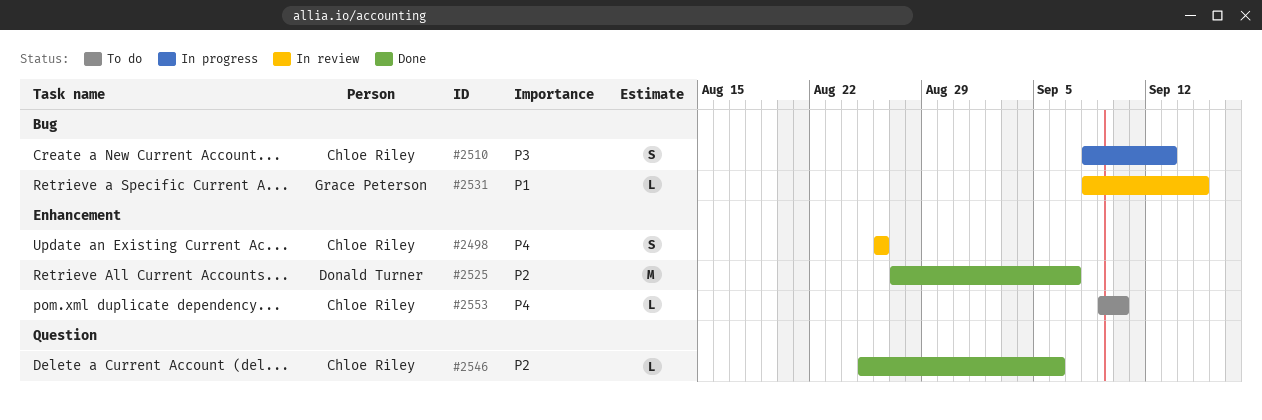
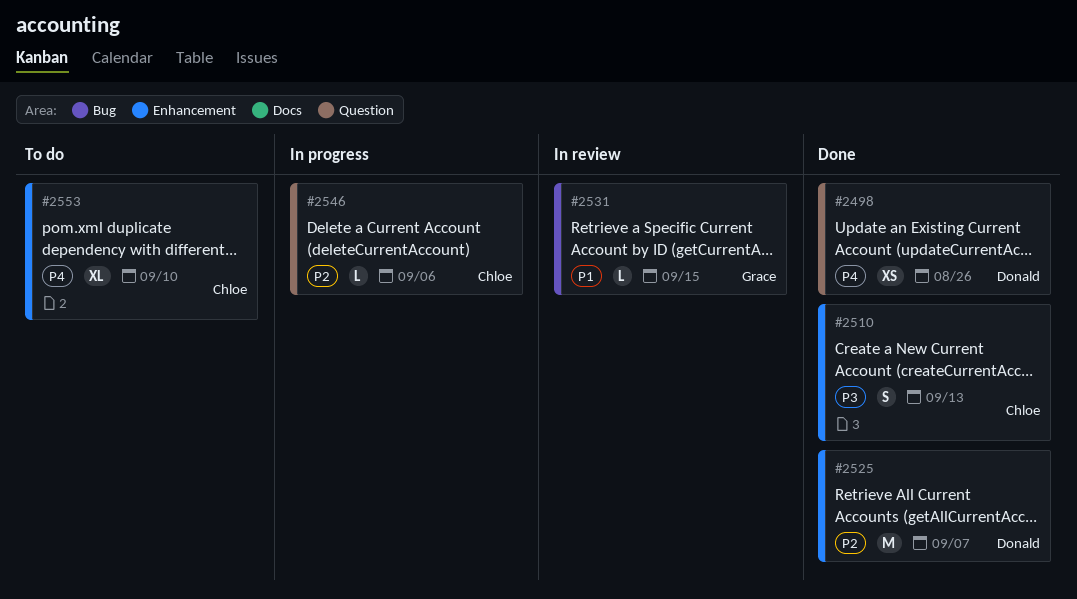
#2498, status: In review -> Done
#2498, owner: Chloe Riley -> Donald Turner
#2498, label: Enhancement -> Question
#2498, estimate: S -> XS
#2510, status: In progress -> Done
#2510, label: Bug -> Enhancement
#2546, status: Done -> In progress
#2553, estimate: L -> XL

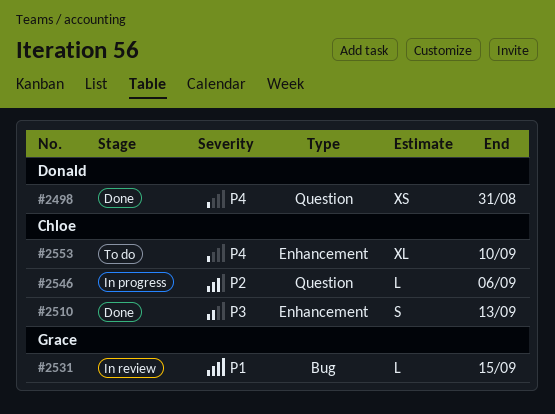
#2498, due: Aug 26 -> Aug 31
#2525: present -> none

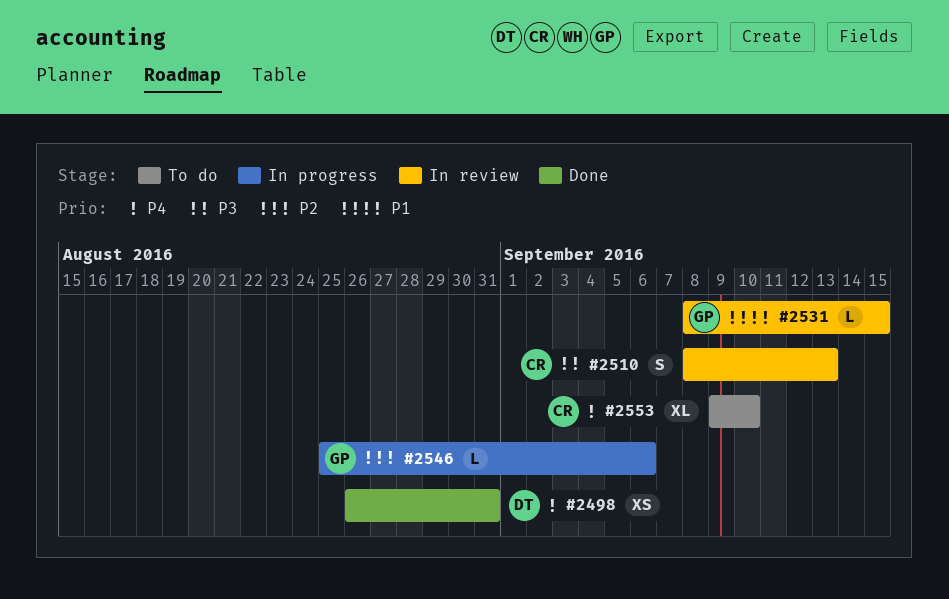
#2510, status: Done -> In review
#2546, owner: Chloe -> Grace

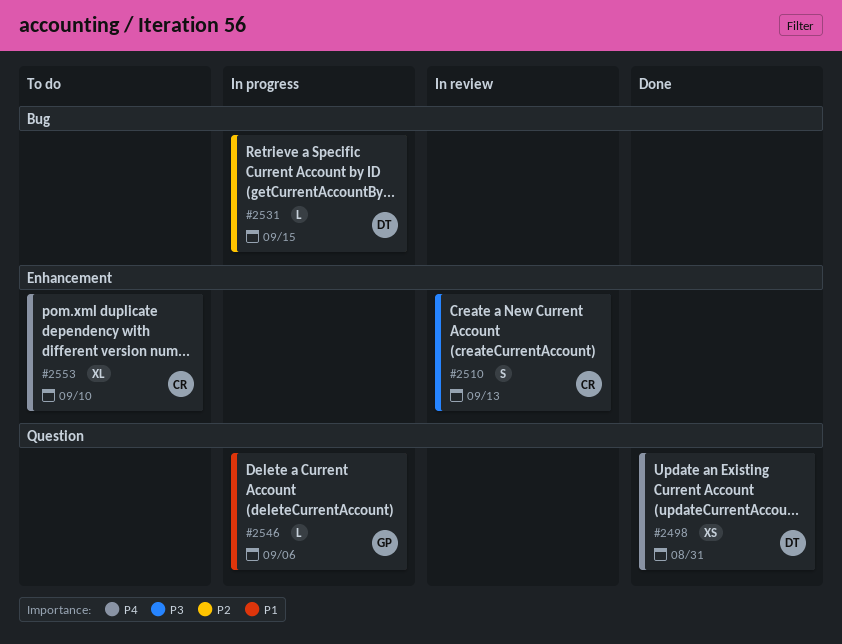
#2531, status: In review -> In progress
#2531, owner: GP -> DT
#2531, priority: P1 -> P2
#2546, priority: P2 -> P1

